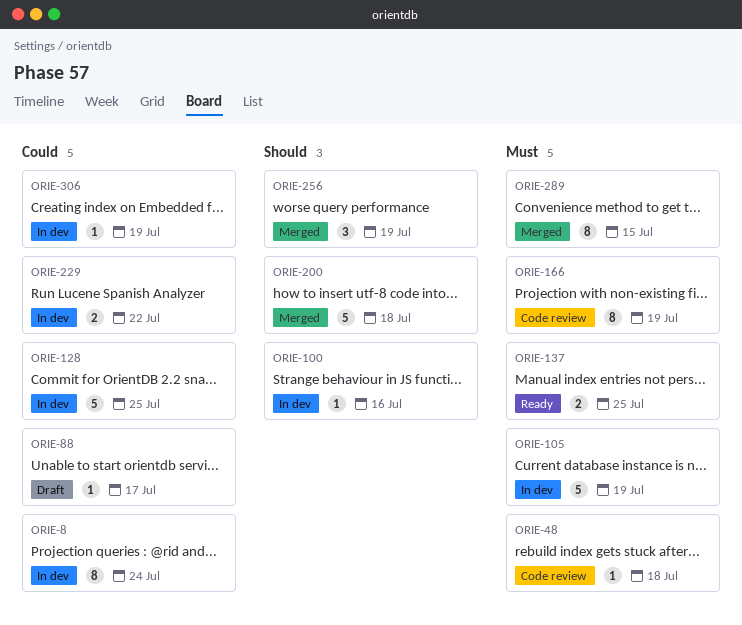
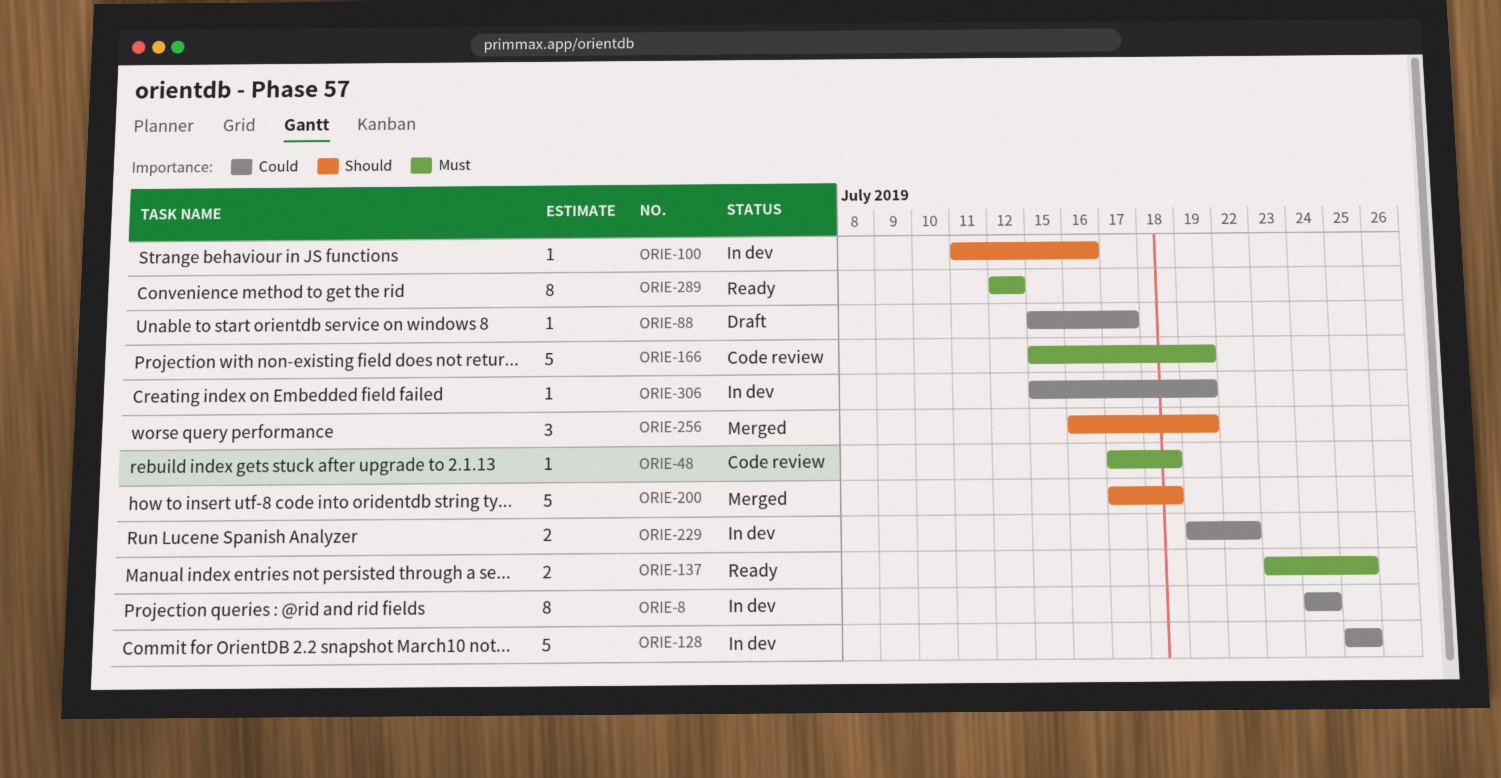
ORIE-105: present -> none
ORIE-166, estimate: 8 -> 5
ORIE-289, status: Merged -> Ready
ORIE-289, due: Jul 15 -> Jul 12

